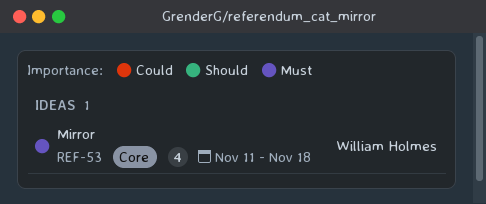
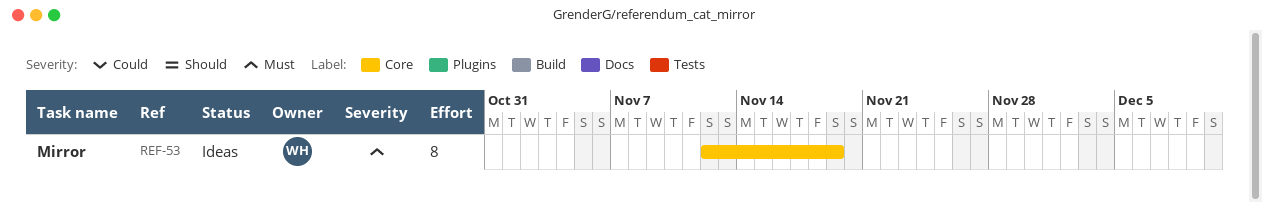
REF-53, estimate: 4 -> 8
REF-53, start: Nov 11 -> Nov 12
REF-53, due: Nov 18 -> Nov 19

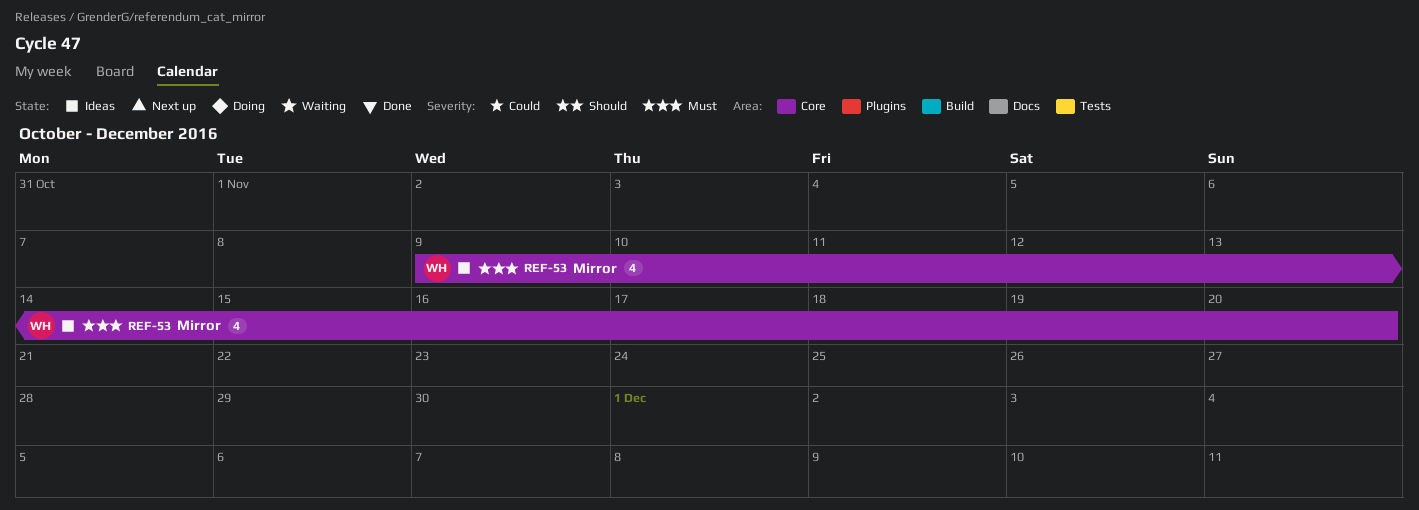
REF-53, estimate: 8 -> 4
REF-53, start: Nov 12 -> Nov 9
REF-53, due: Nov 19 -> Nov 20

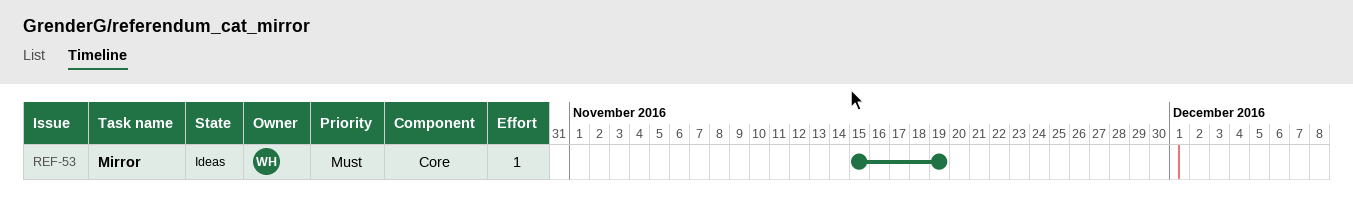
REF-53, estimate: 4 -> 1
REF-53, start: Nov 9 -> Nov 15
REF-53, due: Nov 20 -> Nov 19

